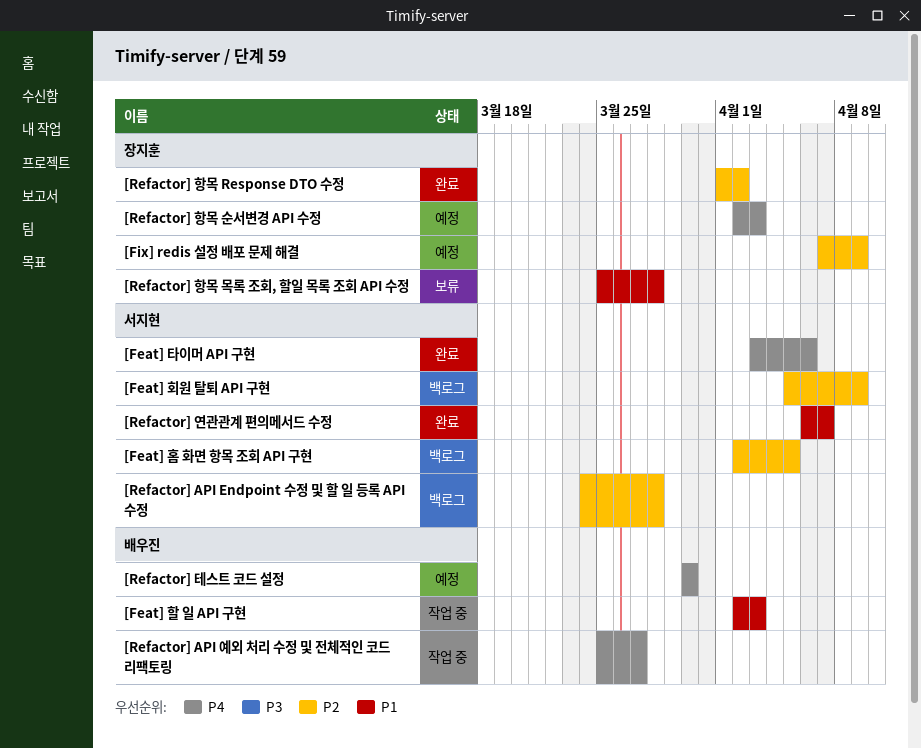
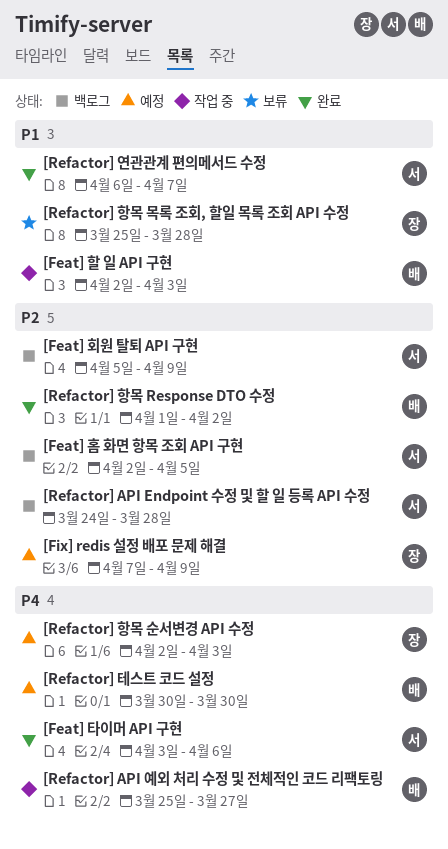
[Refactor] 항목 Response DTO 수정, owner: 장지훈 -> 배우진

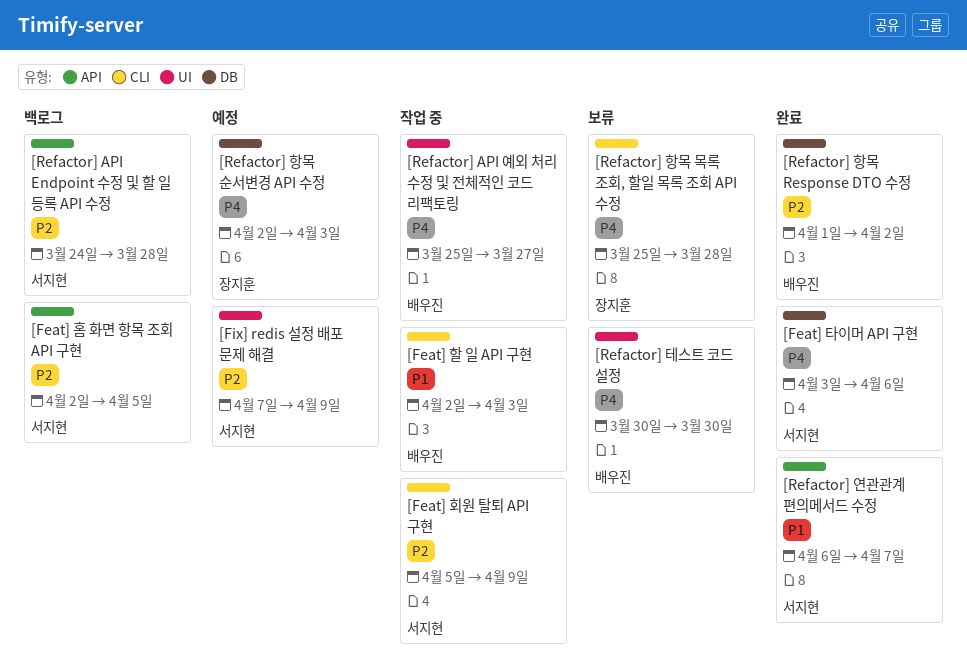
[Feat] 회원 탈퇴 API 구현, status: 백로그 -> 작업 중
[Fix] redis 설정 배포 문제 해결, owner: 장지훈 -> 서지현
[Refactor] 테스트 코드 설정, status: 예정 -> 보류
[Refactor] 항목 목록 조회, 할일 목록 조회 API 수정, priority: P1 -> P4

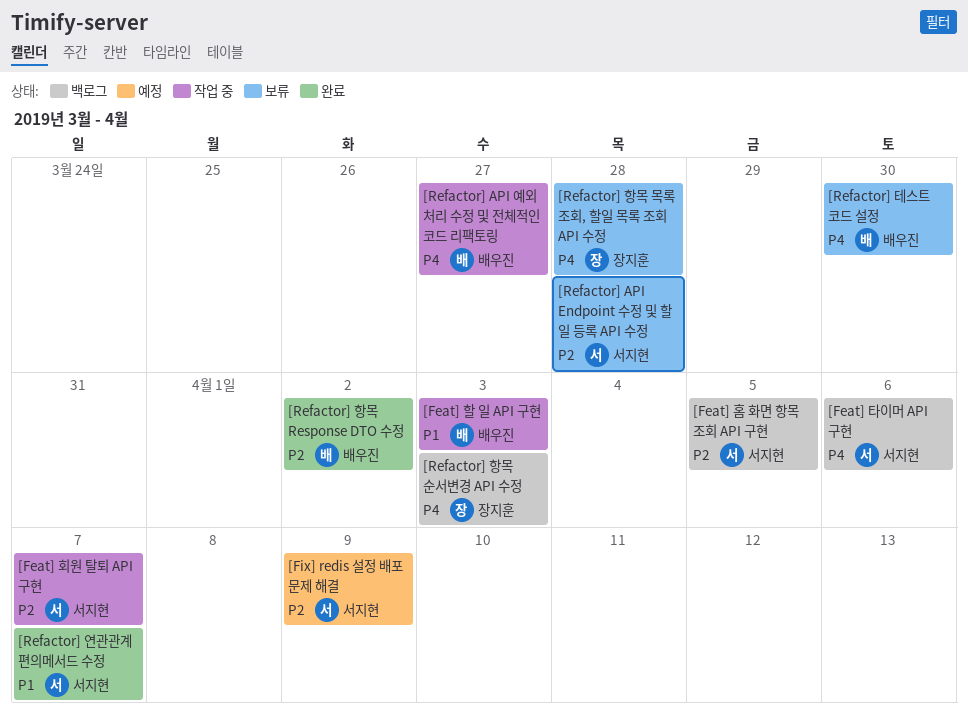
[Feat] 타이머 API 구현, status: 완료 -> 백로그
[Feat] 회원 탈퇴 API 구현, due: Apr 9 -> Apr 7
[Refactor] API Endpoint 수정 및 할 일 등록 API 수정, status: 백로그 -> 보류
[Refactor] 항목 순서변경 API 수정, status: 예정 -> 백로그

